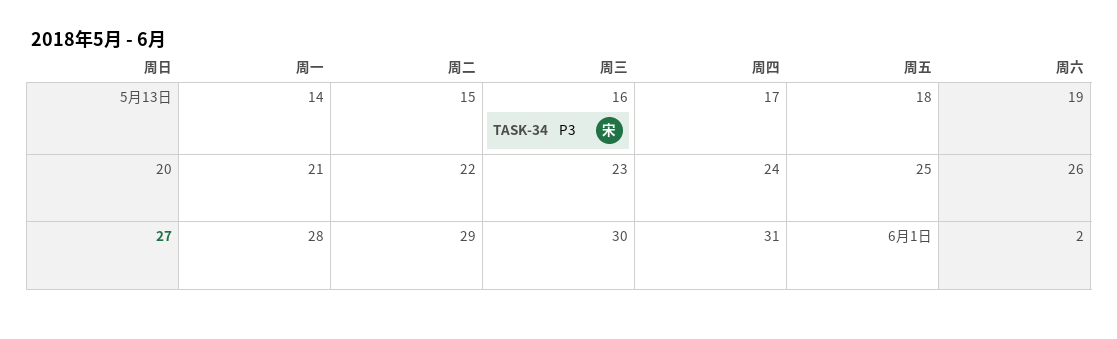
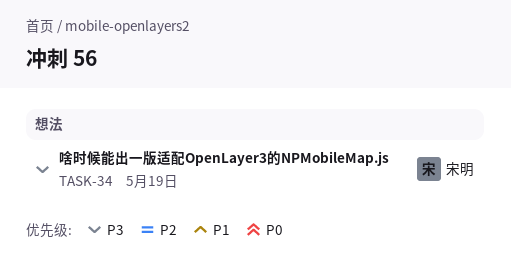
TASK-34, due: May 16 -> May 19

